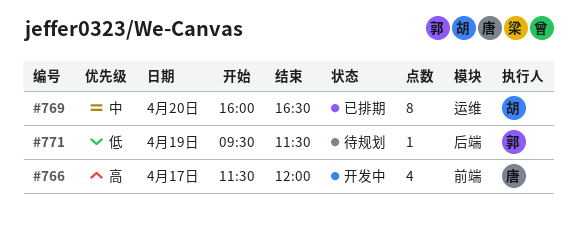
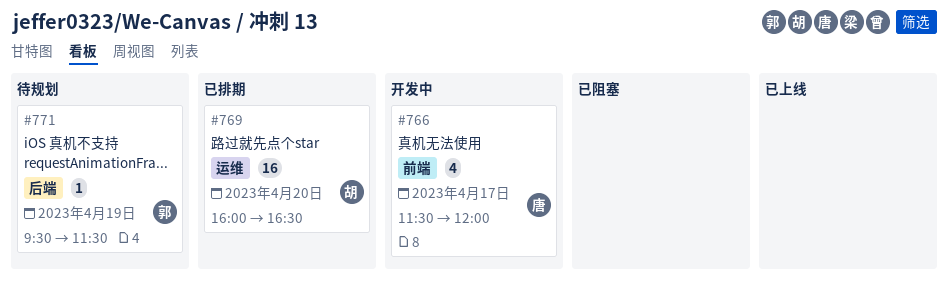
#769, estimate: 8 -> 16

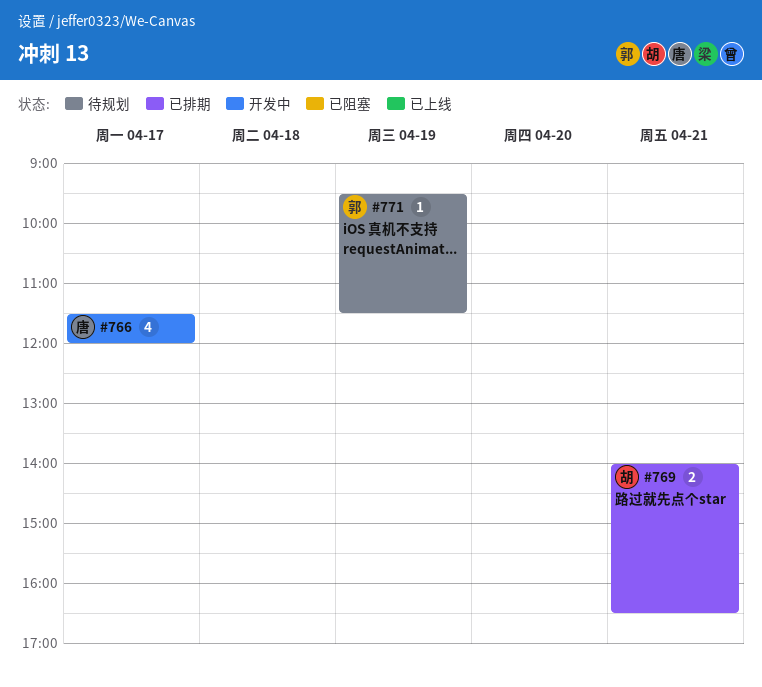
#769, estimate: 16 -> 2
#769, day: Apr 20 -> Apr 21
#769, begins: 16:00 -> 14:00

